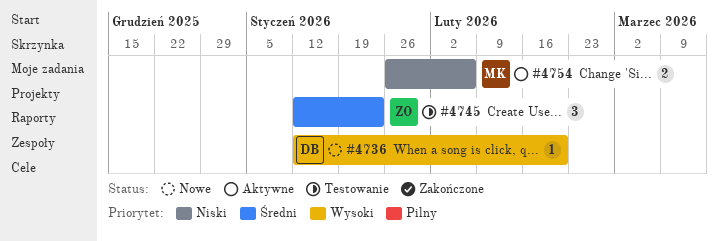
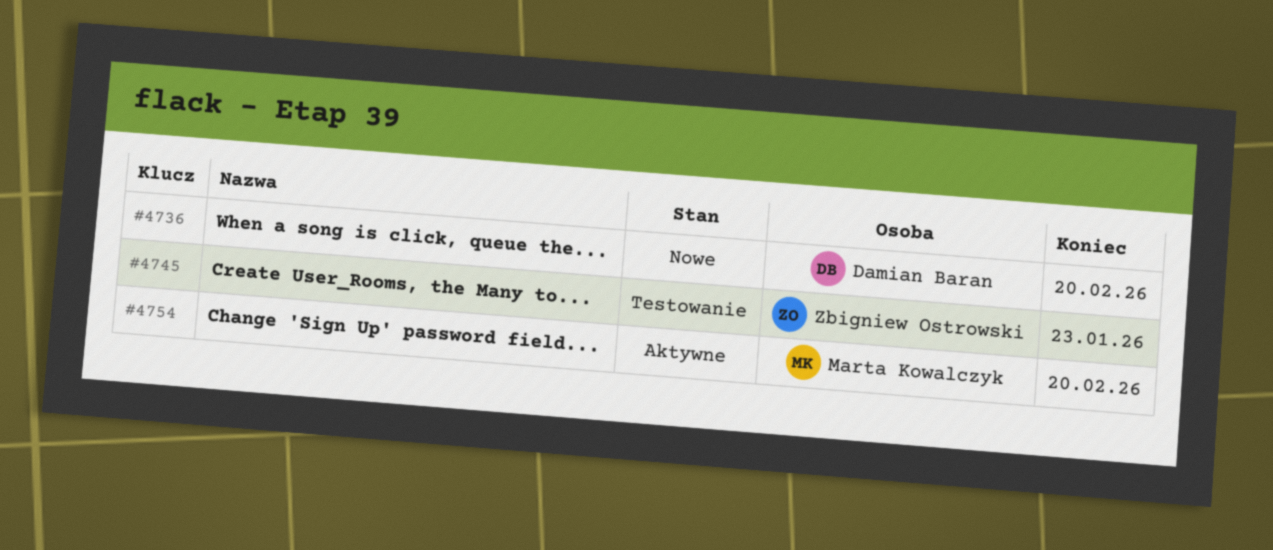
#4754, due: Feb 6 -> Feb 20

